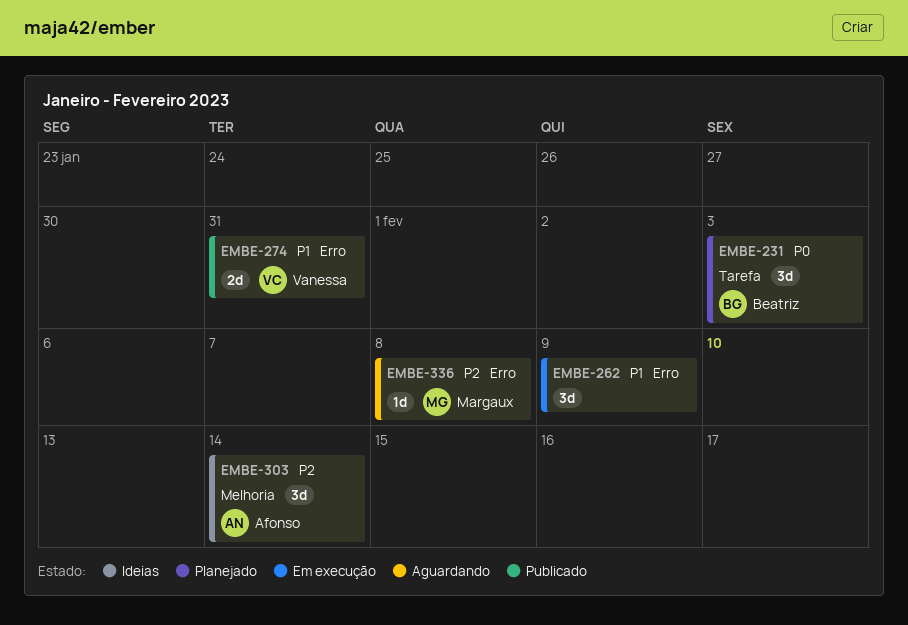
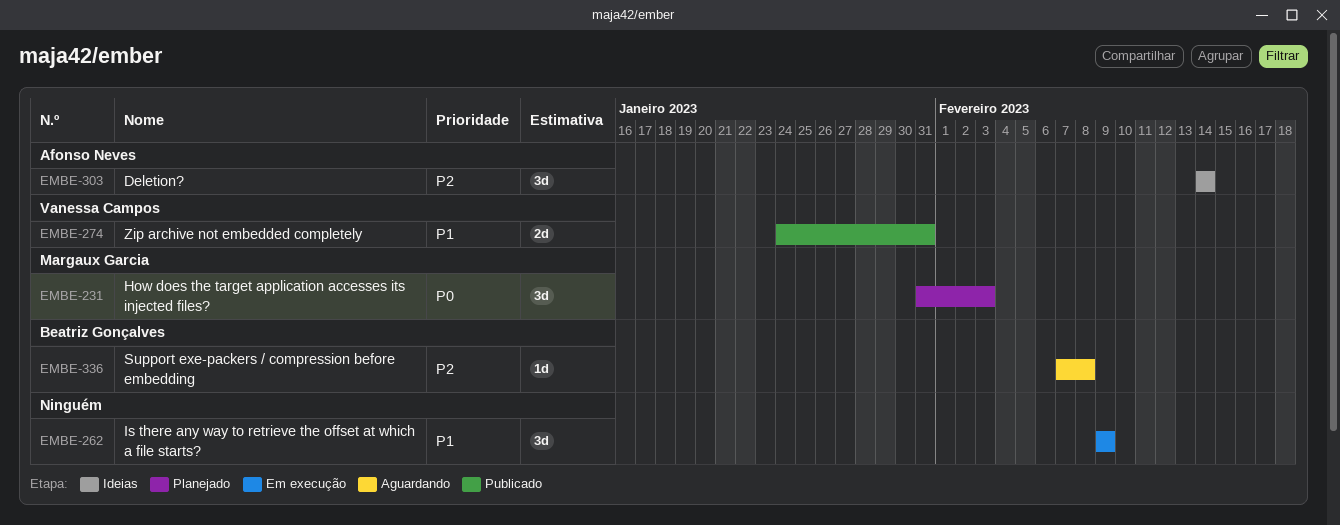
EMBE-231, owner: Beatriz Gonçalves -> Margaux Garcia
EMBE-336, owner: Margaux Garcia -> Beatriz Gonçalves

